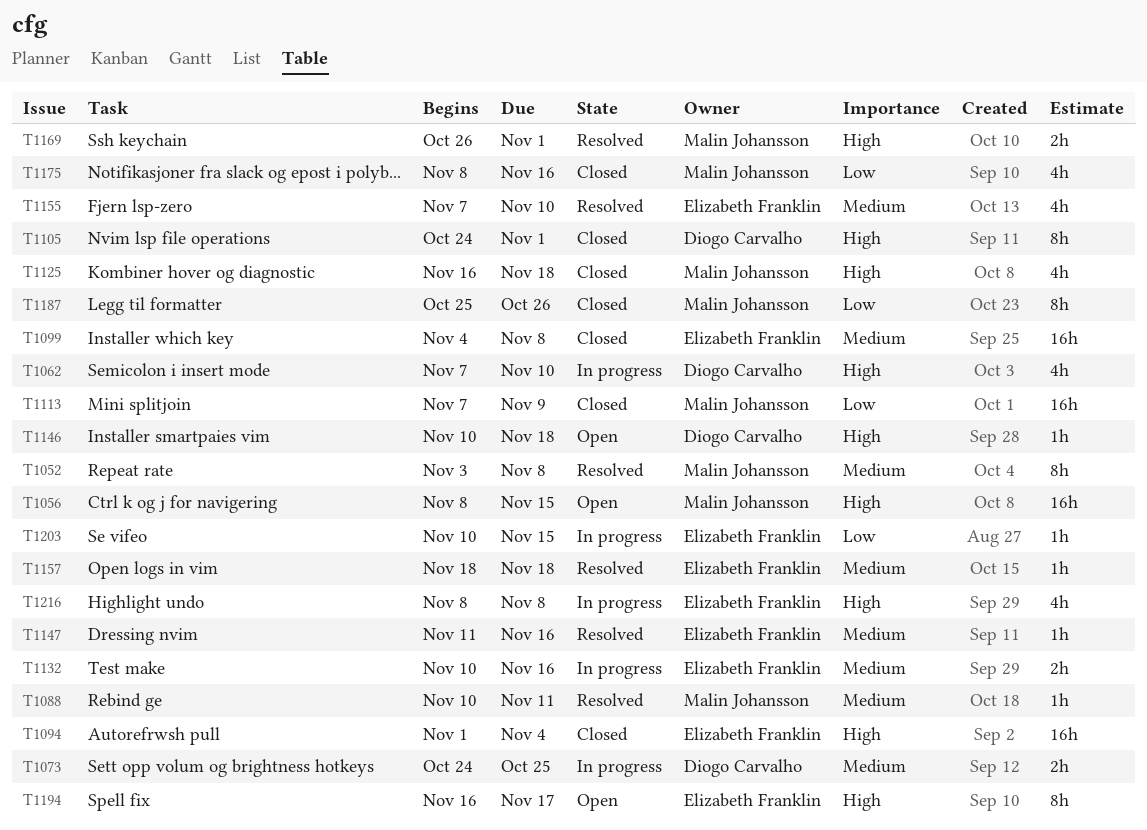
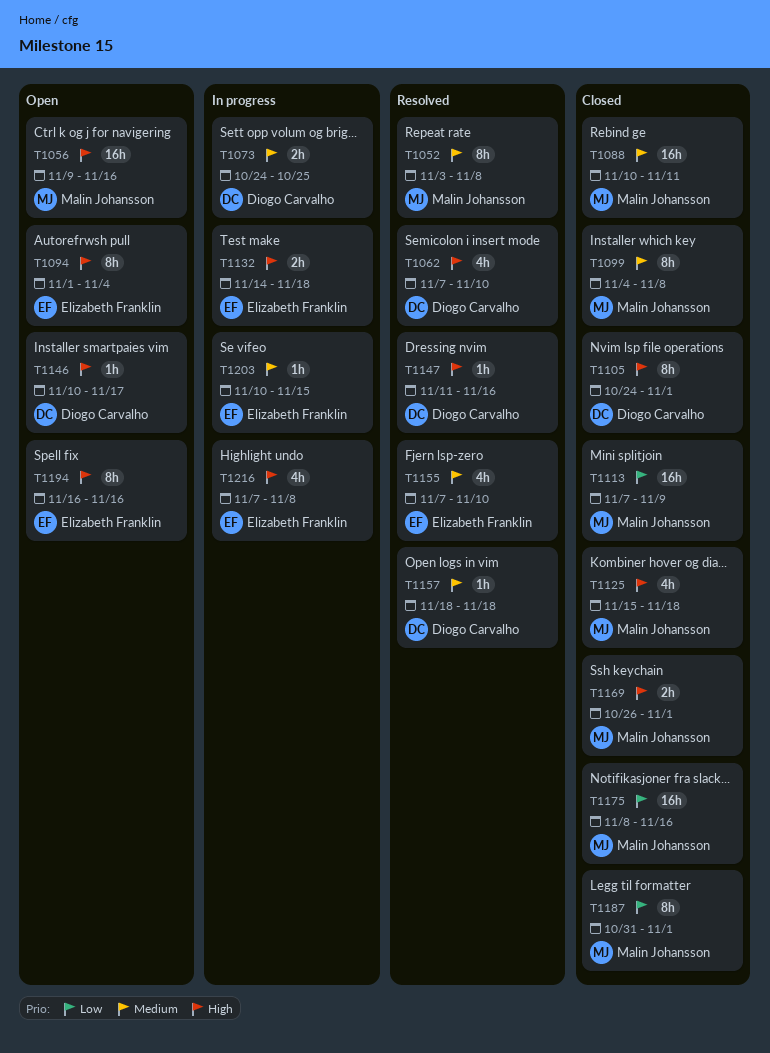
T1056, start: Nov 8 -> Nov 9
T1056, due: Nov 15 -> Nov 16
T1062, status: In progress -> Resolved
T1088, status: Resolved -> Closed
T1088, estimate: 1h -> 16h
T1094, status: Closed -> Open
T1094, estimate: 16h -> 8h
T1099, owner: Elizabeth Franklin -> Malin Johansson
T1099, estimate: 16h -> 8h
T1125, start: Nov 16 -> Nov 15
T1132, priority: Medium -> High
T1132, start: Nov 10 -> Nov 14
T1132, due: Nov 16 -> Nov 18
T1146, due: Nov 18 -> Nov 17
T1147, owner: Elizabeth Franklin -> Diogo Carvalho
T1147, priority: Medium -> High
T1157, owner: Elizabeth Franklin -> Diogo Carvalho
T1169, status: Resolved -> Closed
T1175, estimate: 4h -> 16h
T1187, start: Oct 25 -> Oct 31
T1187, due: Oct 26 -> Nov 1
T1194, due: Nov 17 -> Nov 16
T1203, priority: Low -> Medium
T1216, start: Nov 8 -> Nov 7

